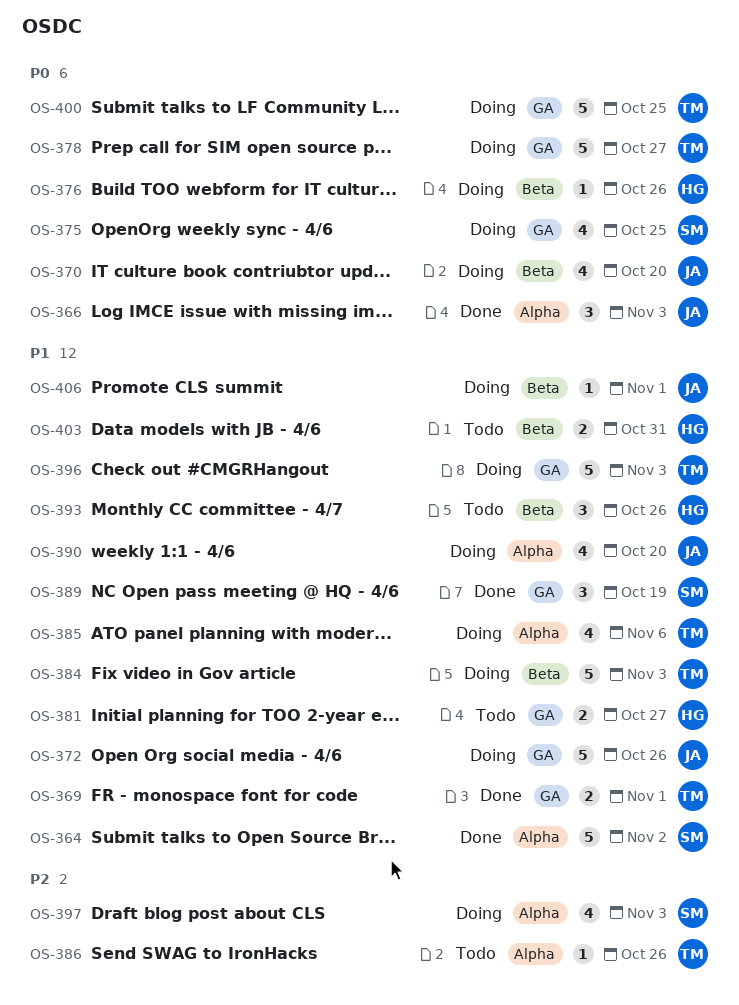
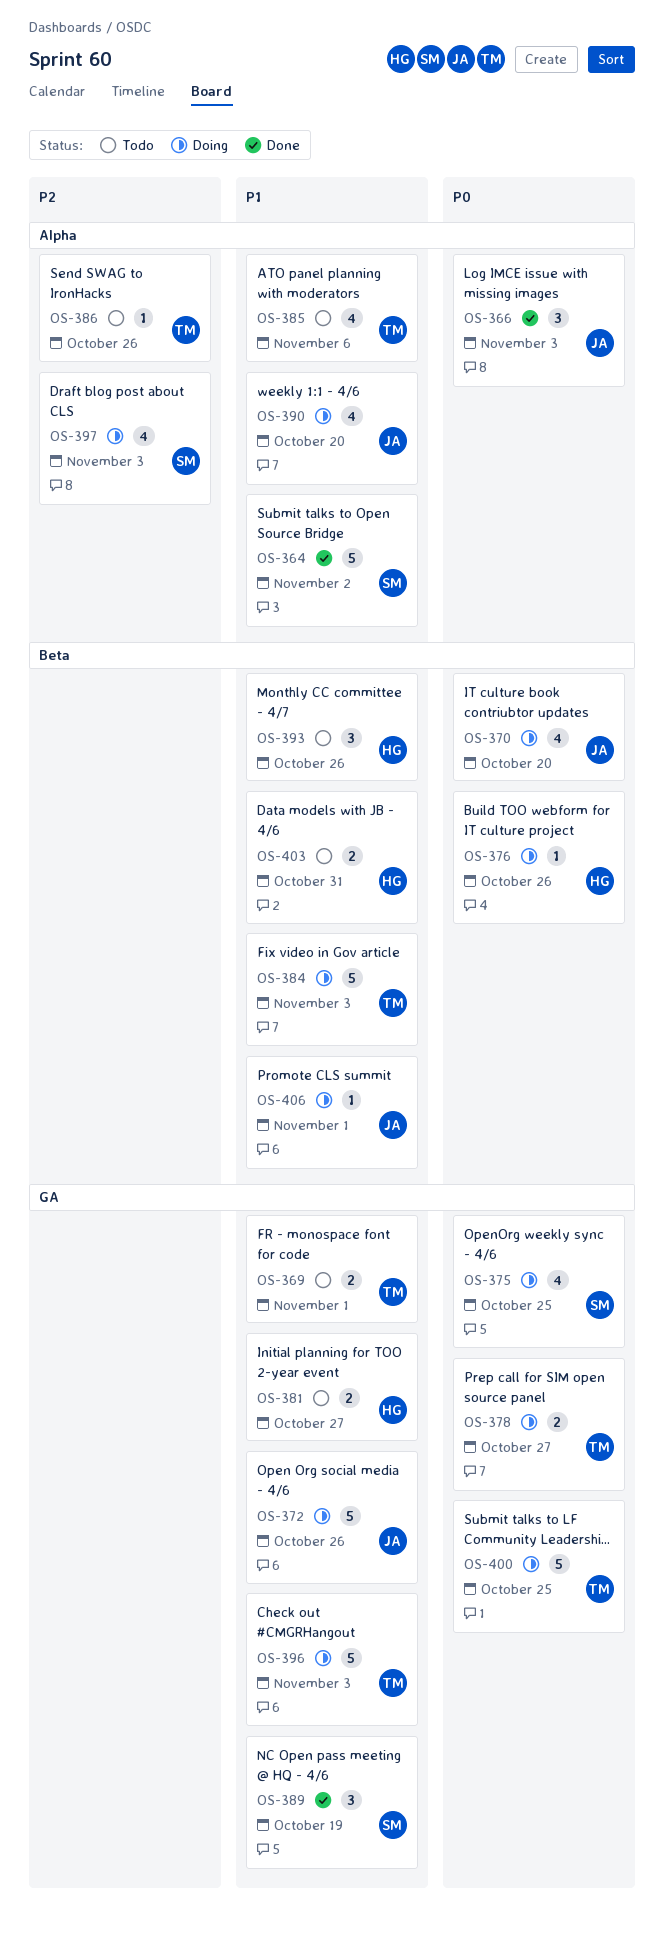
OS-369, status: Done -> Todo
OS-378, estimate: 5 -> 2
OS-385, status: Doing -> Todo

